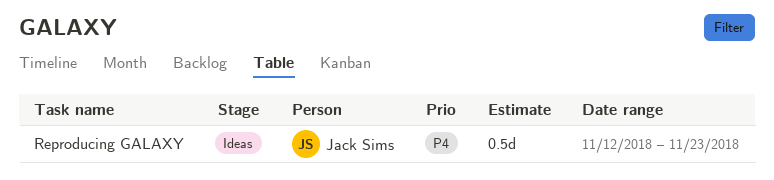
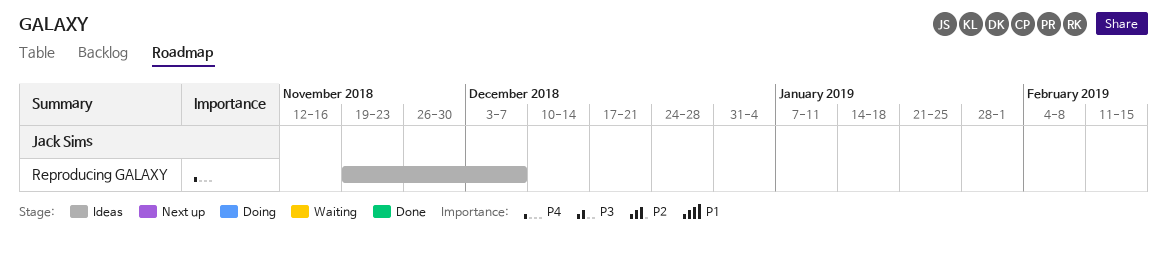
Reproducing GALAXY, start: Nov 12 -> Nov 19
Reproducing GALAXY, due: Nov 23 -> Dec 7

